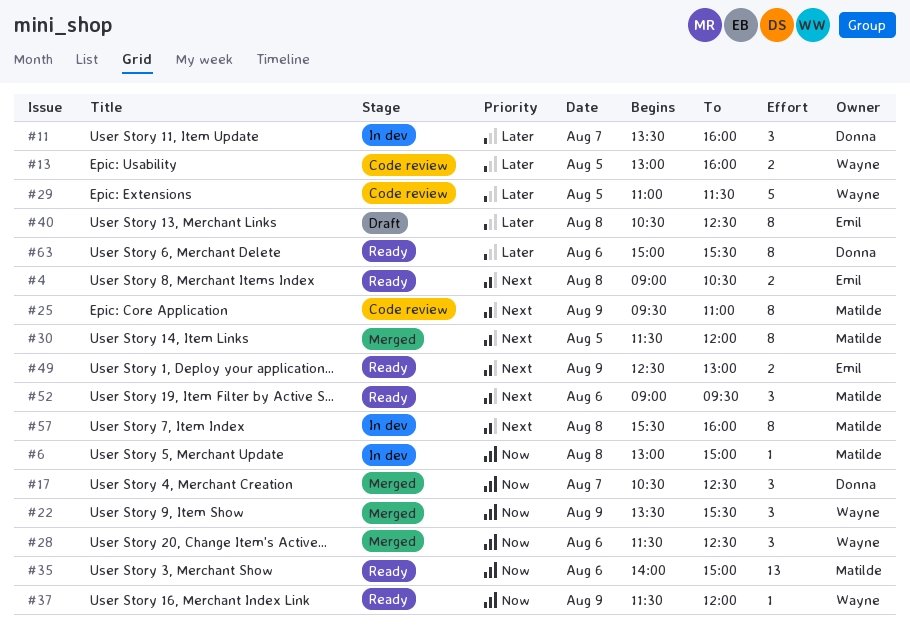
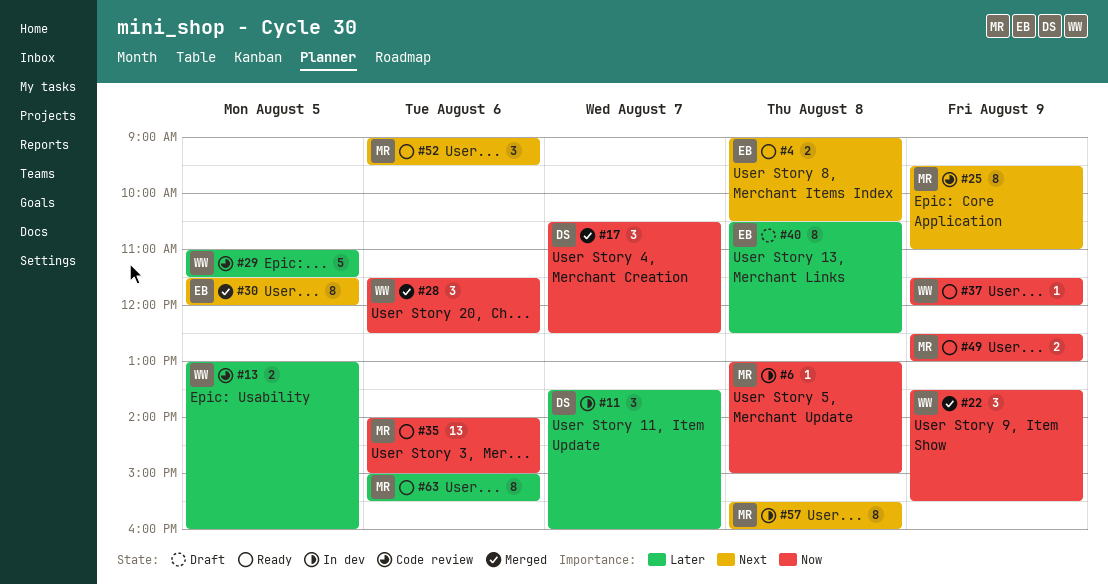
#30, owner: Matilde -> Emil
#49, owner: Emil -> Matilde
#49, priority: Next -> Now
#63, owner: Donna -> Matilde

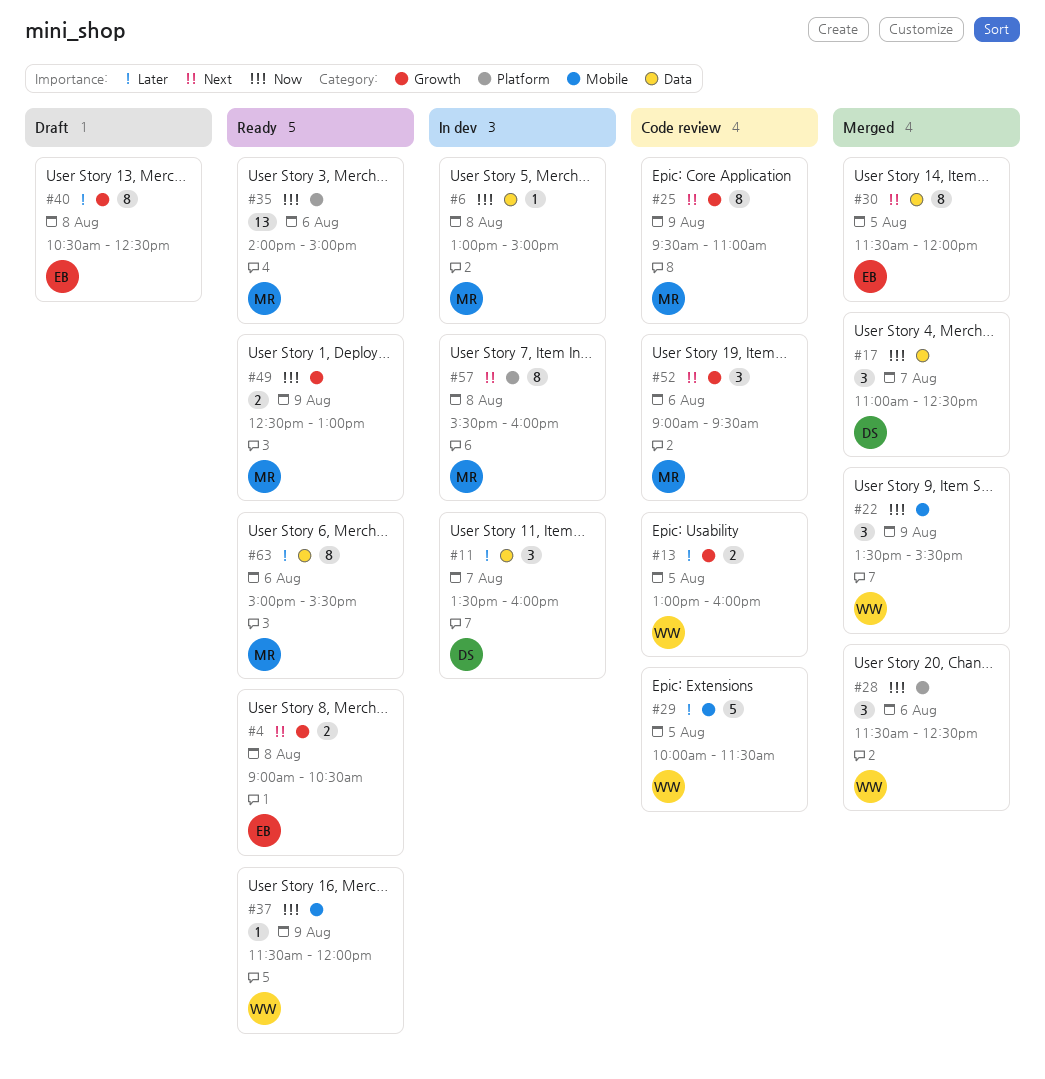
#17, begins: 10:30 -> 11:00
#29, begins: 11:00 -> 10:00
#52, status: Ready -> Code review

